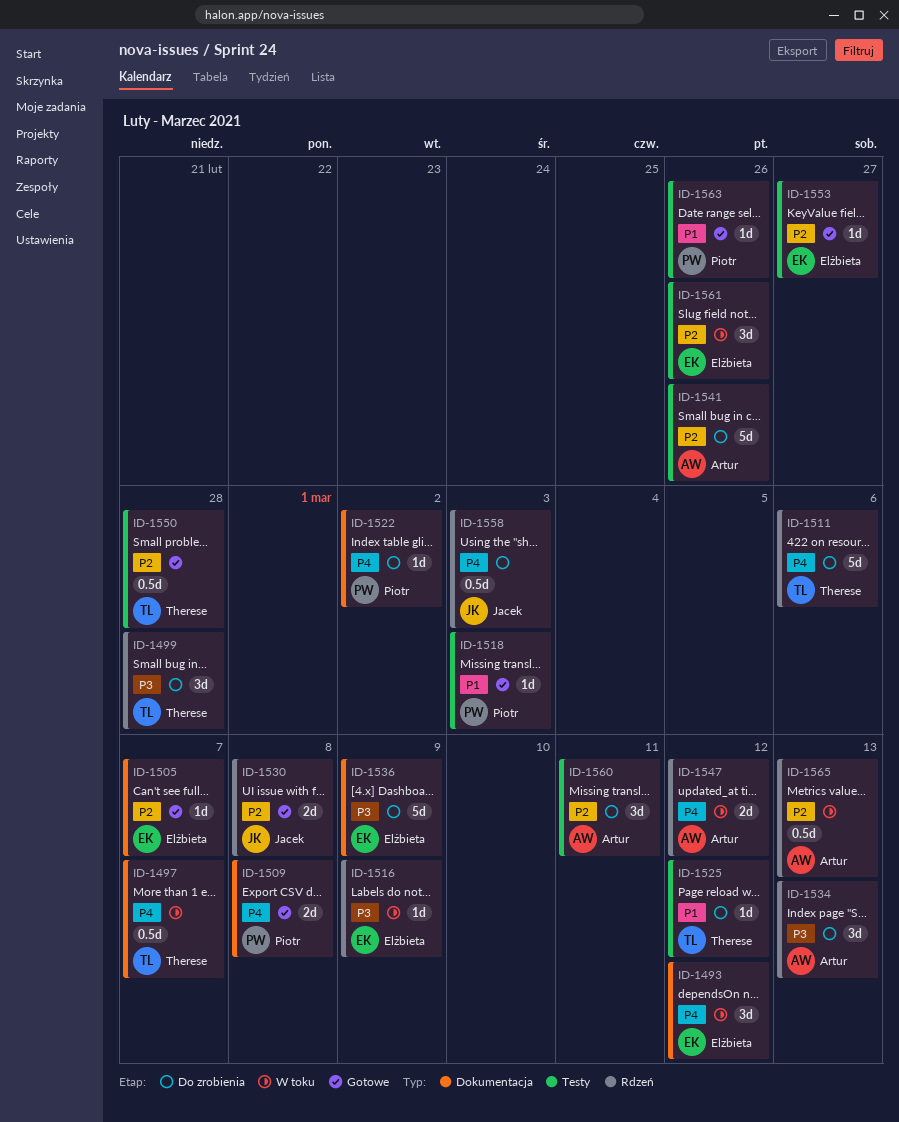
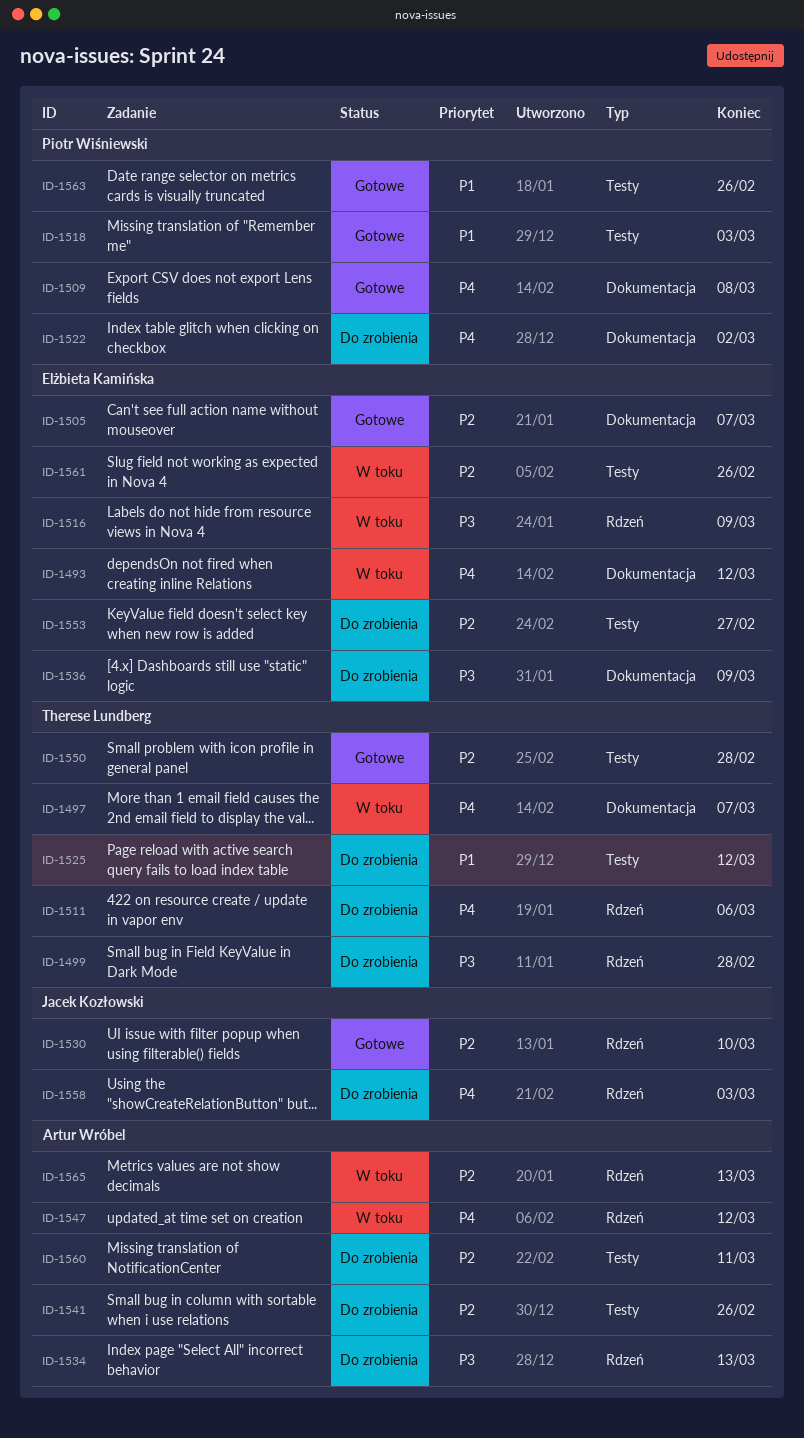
ID-1530, due: Mar 8 -> Mar 10
ID-1553, status: Gotowe -> Do zrobienia

